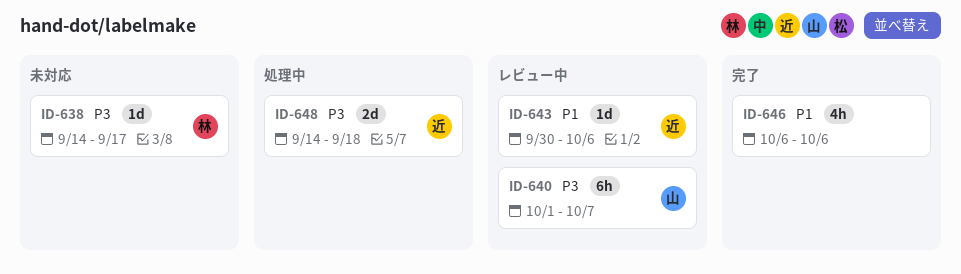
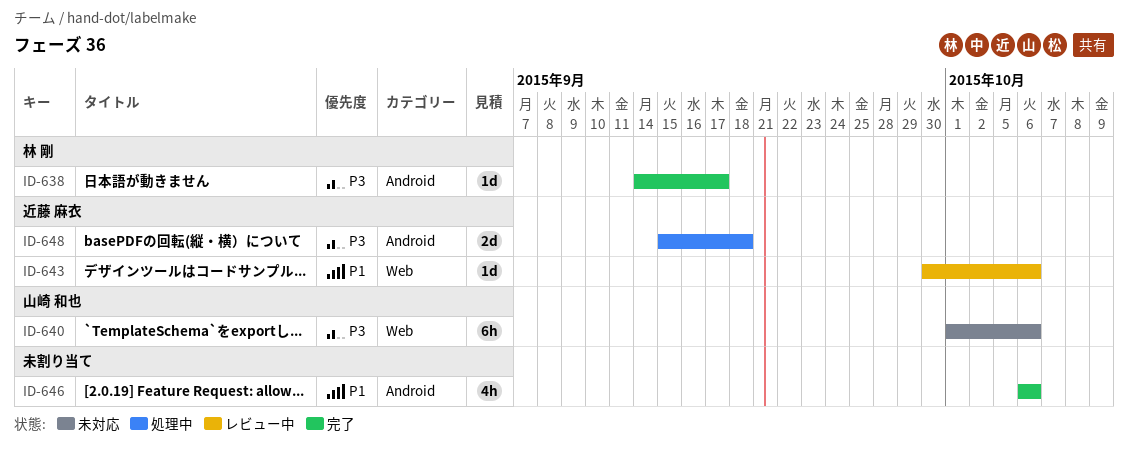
ID-638, status: 未対応 -> 完了
ID-640, status: レビュー中 -> 未対応
ID-640, due: Oct 7 -> Oct 6
ID-648, start: Sep 14 -> Sep 15

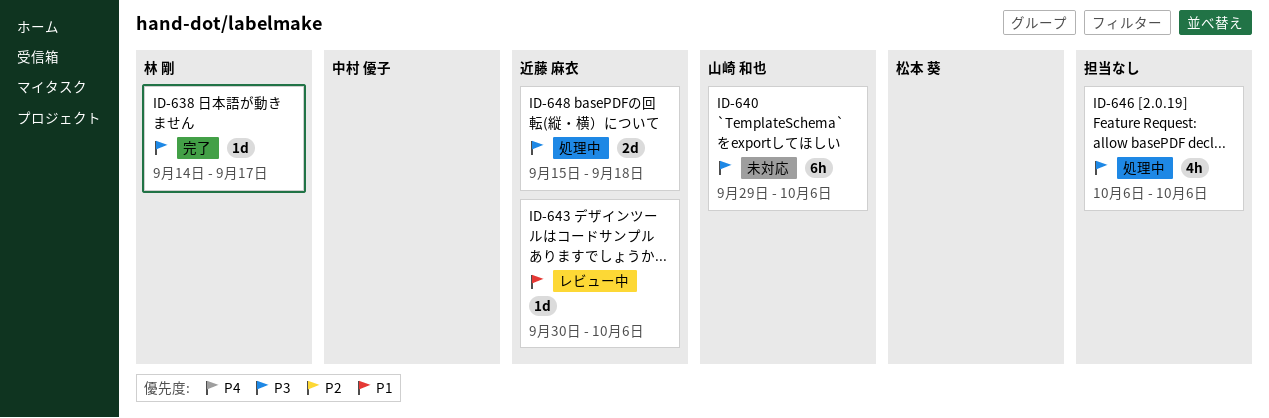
ID-640, start: Oct 1 -> Sep 29
ID-646, status: 完了 -> 処理中
ID-646, priority: P1 -> P3

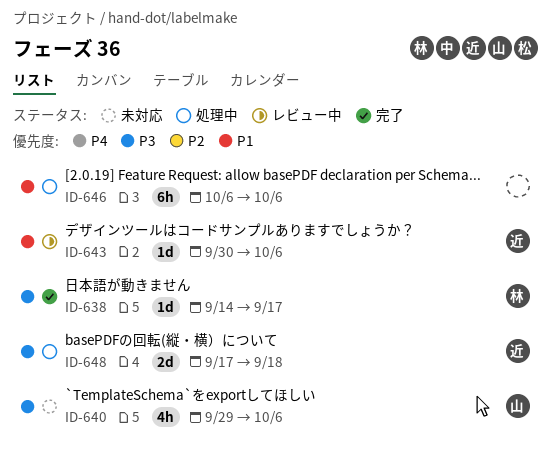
ID-640, estimate: 6h -> 4h
ID-646, priority: P3 -> P1
ID-646, estimate: 4h -> 6h
ID-648, start: Sep 15 -> Sep 17

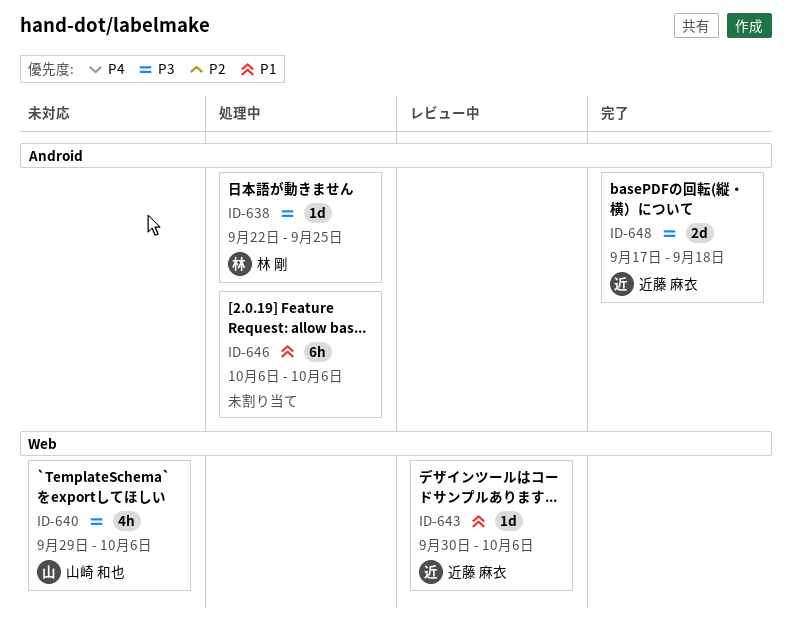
ID-638, status: 完了 -> 処理中
ID-638, start: Sep 14 -> Sep 22
ID-638, due: Sep 17 -> Sep 25
ID-648, status: 処理中 -> 完了

